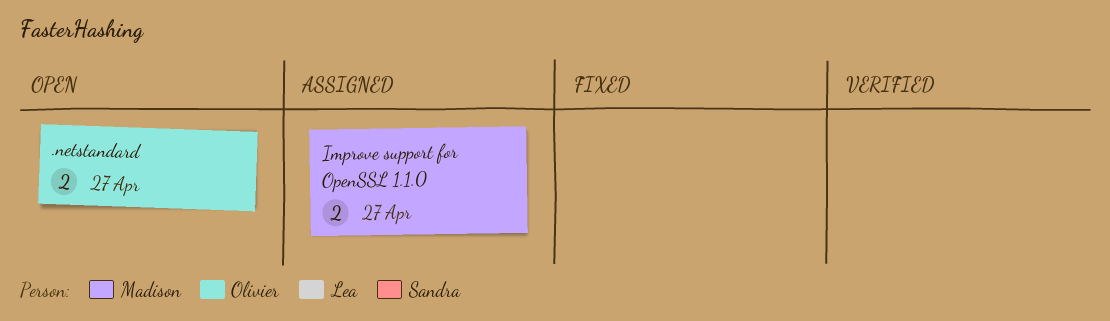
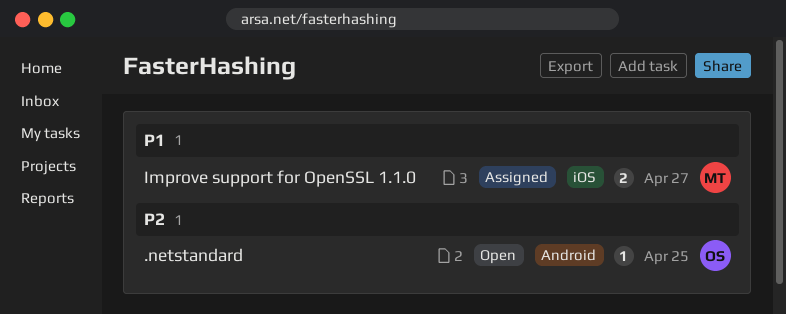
.netstandard, estimate: 2 -> 1
.netstandard, due: Apr 27 -> Apr 25

